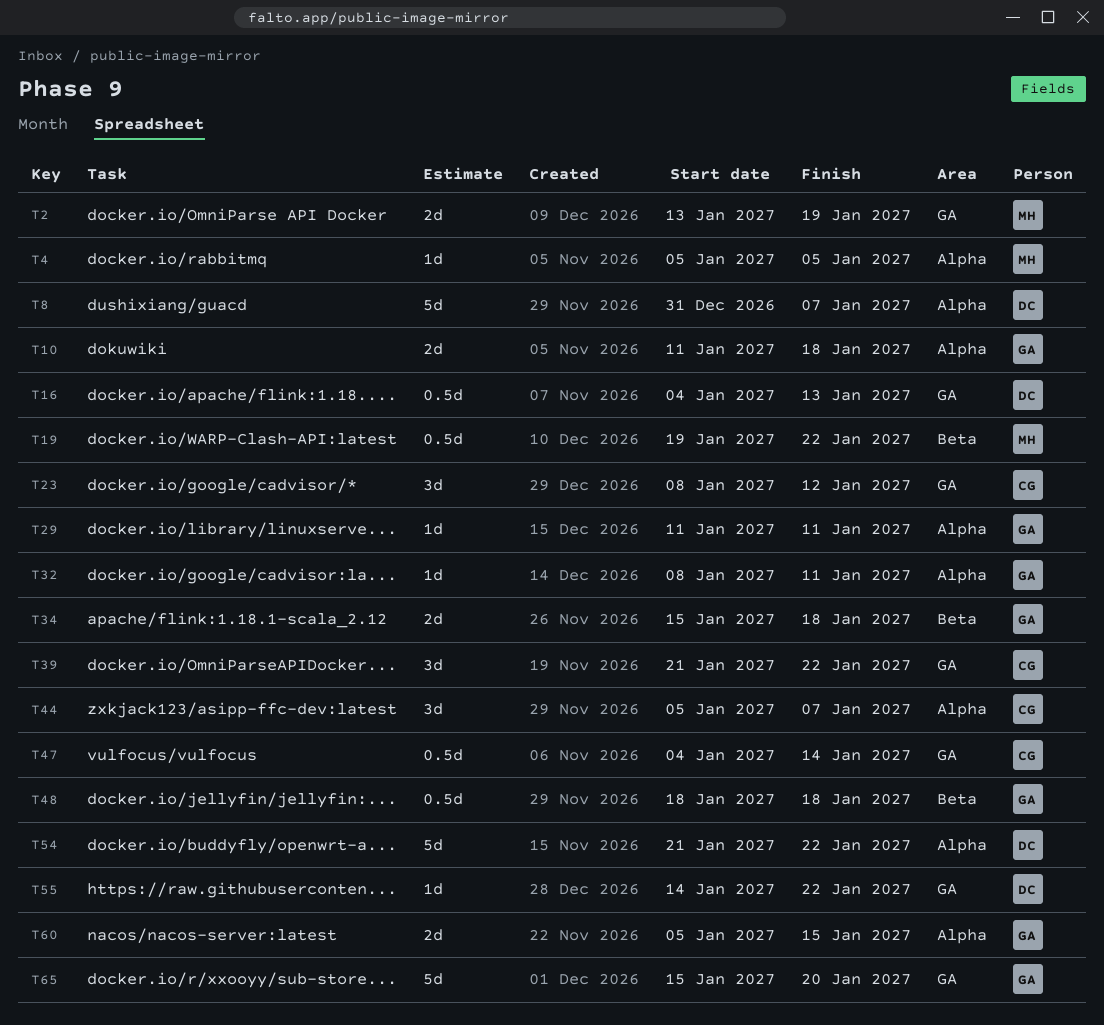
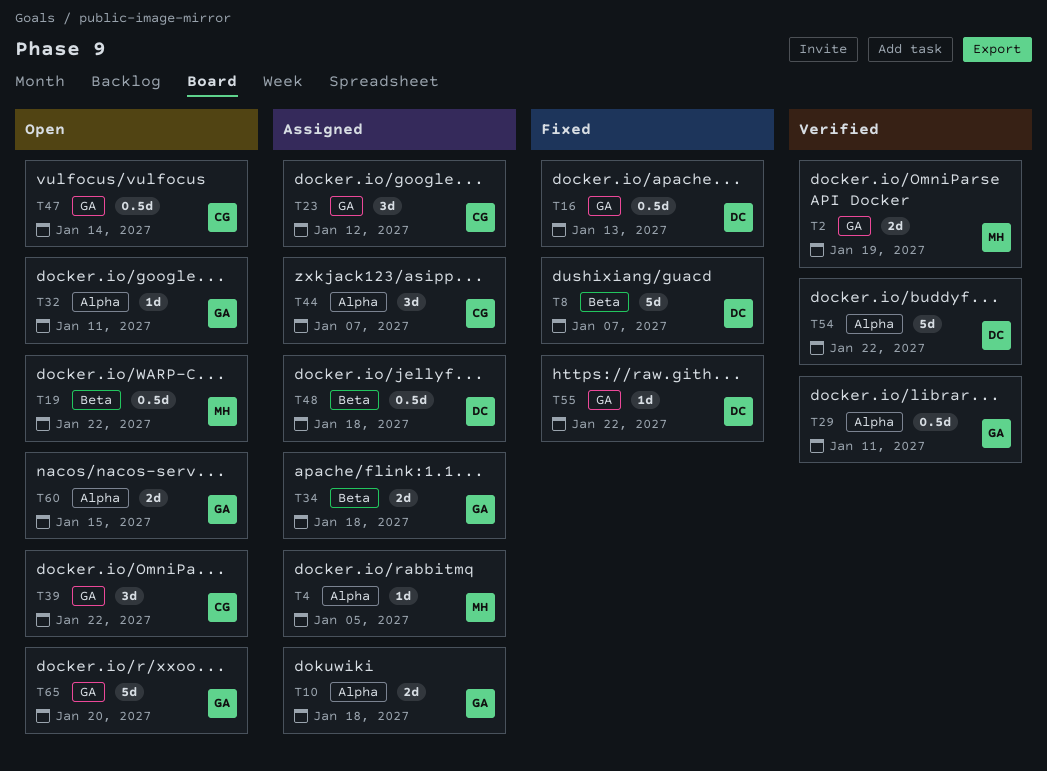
T8, label: Alpha -> Beta
T29, estimate: 1d -> 0.5d
T48, owner: GA -> DC

